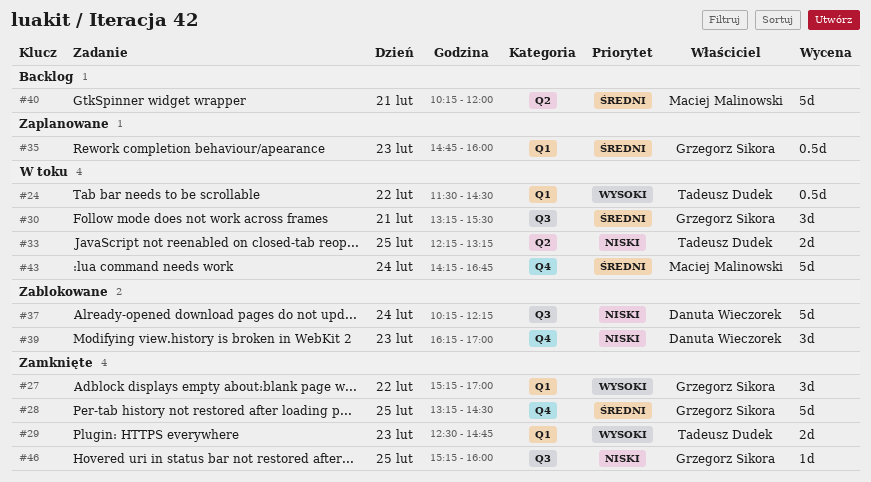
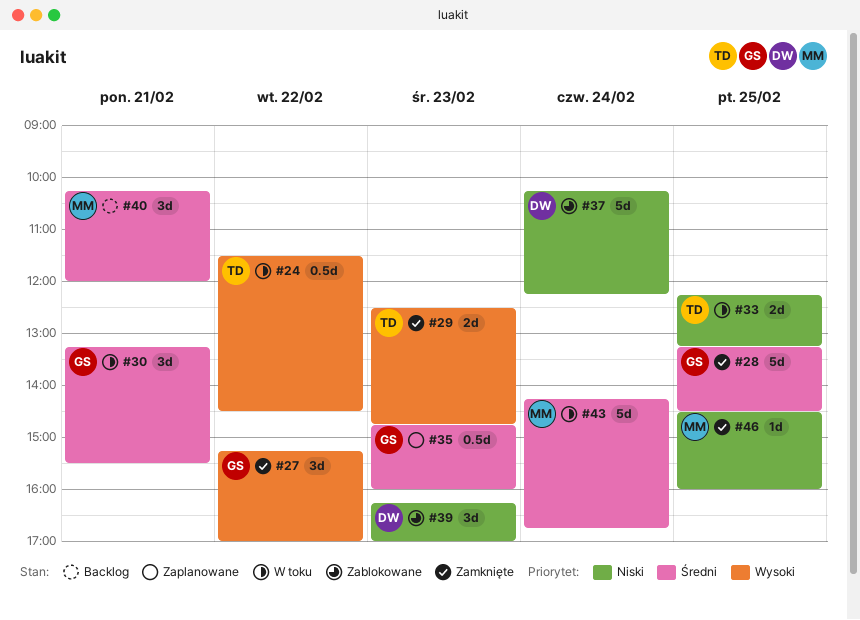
#40, estimate: 5d -> 3d
#46, owner: Grzegorz Sikora -> Maciej Malinowski
#46, begins: 15:15 -> 14:30

